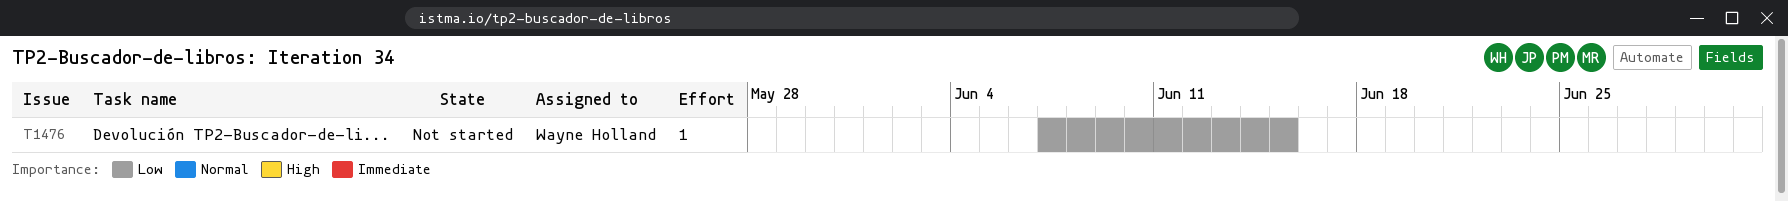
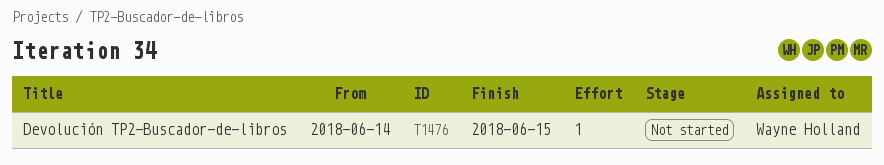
T1476, start: Jun 7 -> Jun 14

